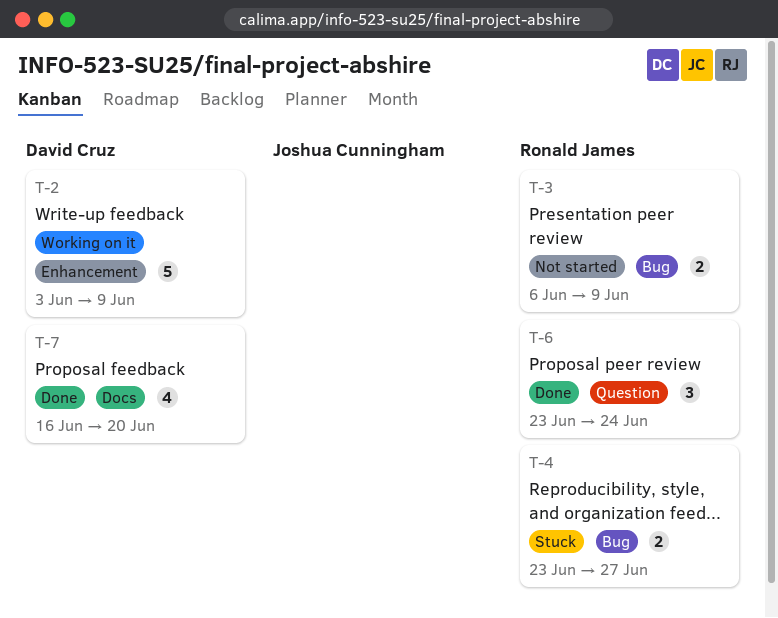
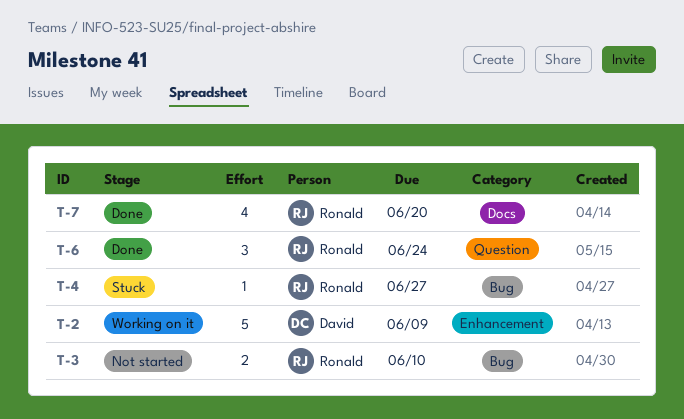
T-3, due: Jun 9 -> Jun 10
T-4, estimate: 2 -> 1
T-7, owner: David Cruz -> Ronald James

